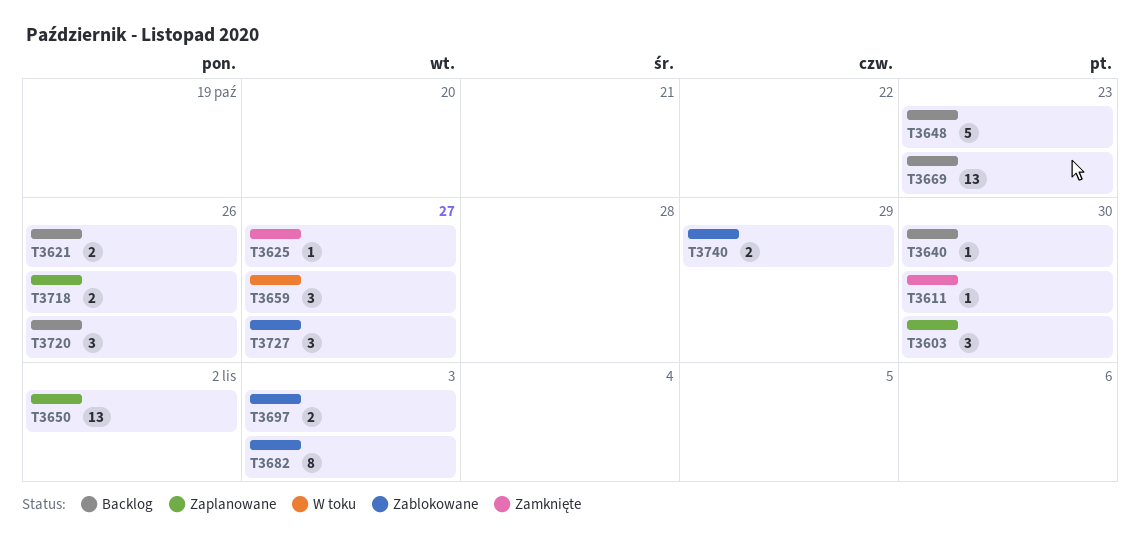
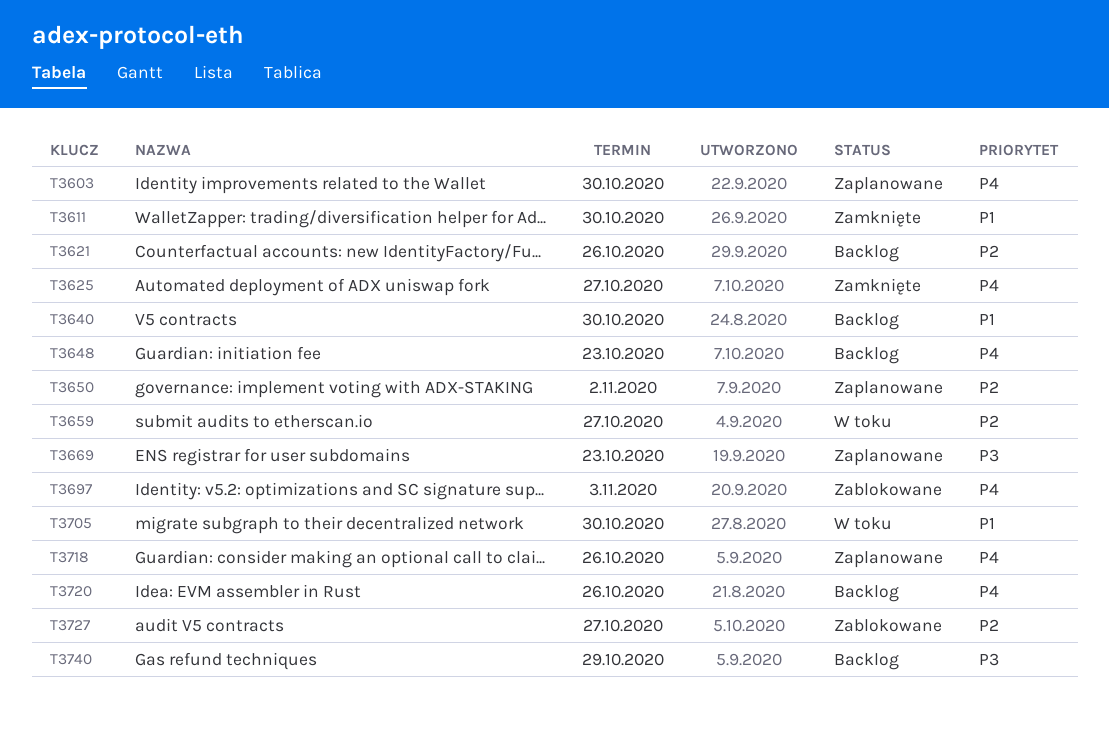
T3669, status: Backlog -> Zaplanowane
T3682: present -> none
T3705: none -> present
T3740, status: Zablokowane -> Backlog

